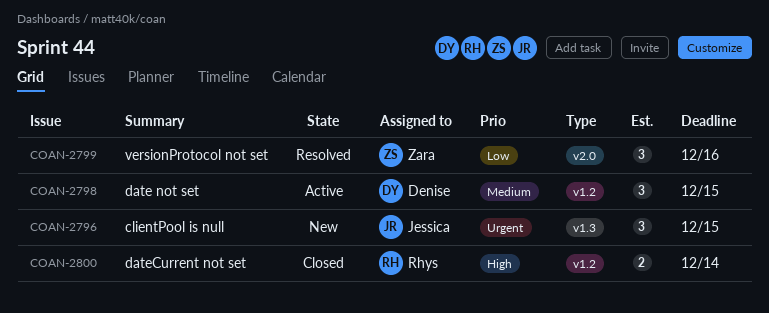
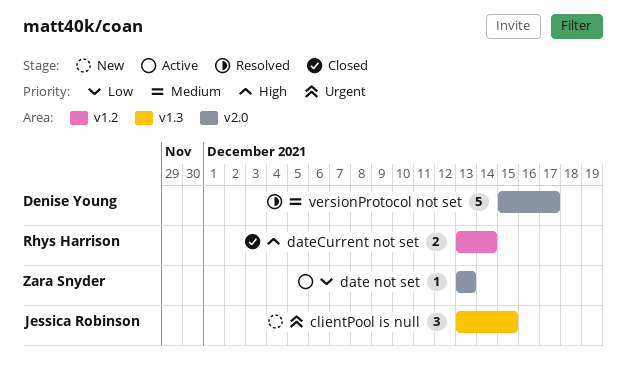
date not set, owner: Denise Young -> Zara Snyder
date not set, priority: Medium -> Low
date not set, label: v1.2 -> v2.0
date not set, estimate: 3 -> 1
date not set, due: Dec 15 -> Dec 13
versionProtocol not set, owner: Zara Snyder -> Denise Young
versionProtocol not set, priority: Low -> Medium
versionProtocol not set, estimate: 3 -> 5
versionProtocol not set, due: Dec 16 -> Dec 17

